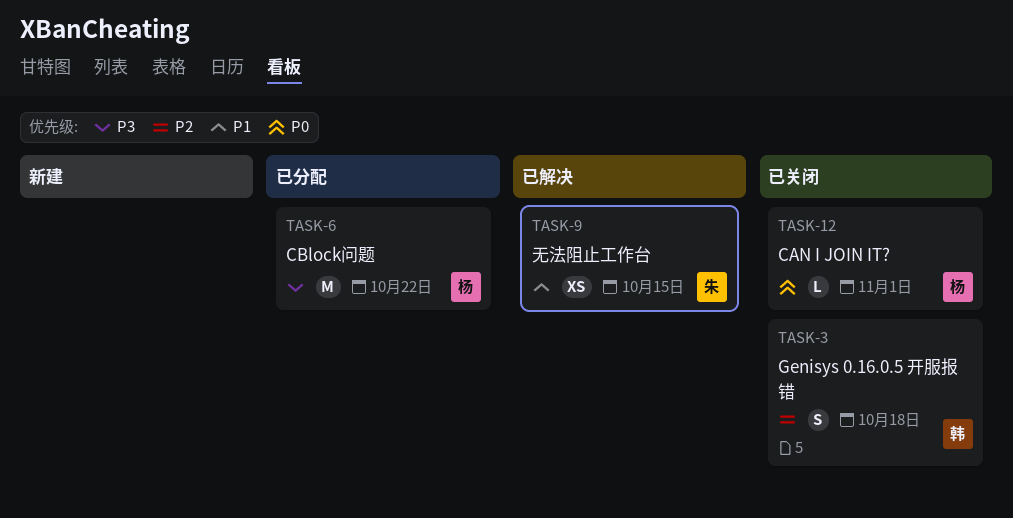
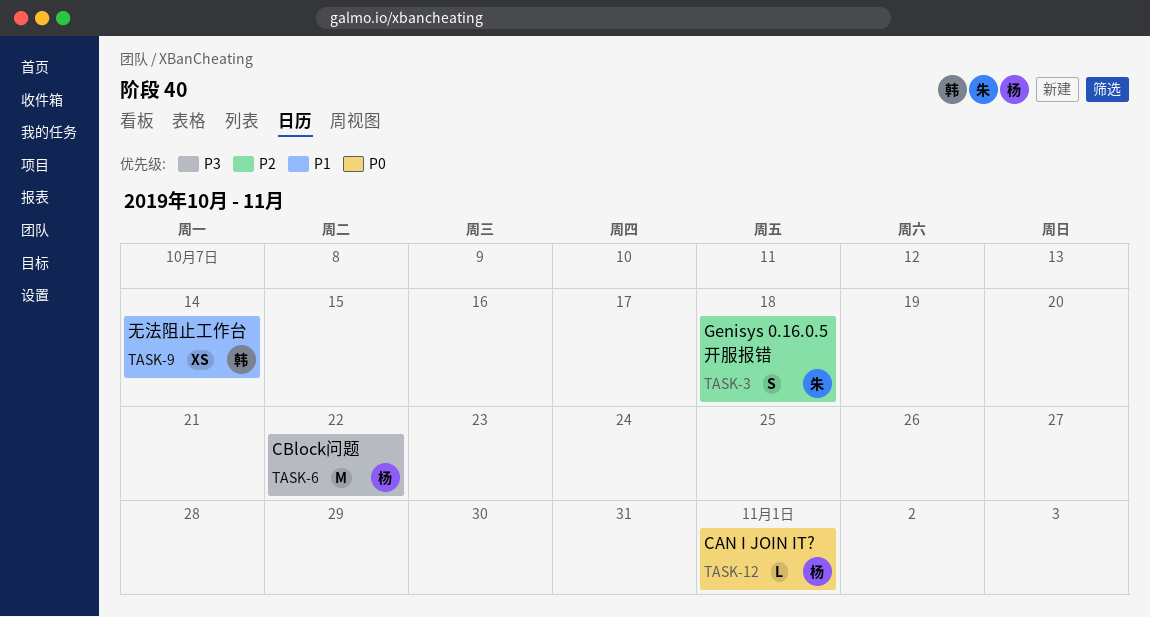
TASK-3, owner: 韩 -> 朱
TASK-9, owner: 朱 -> 韩
TASK-9, due: Oct 15 -> Oct 14

